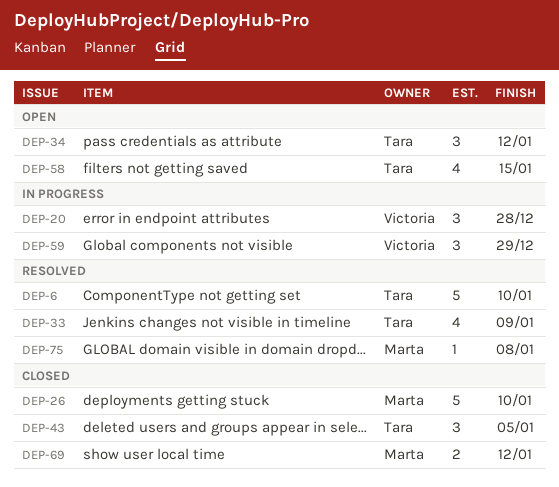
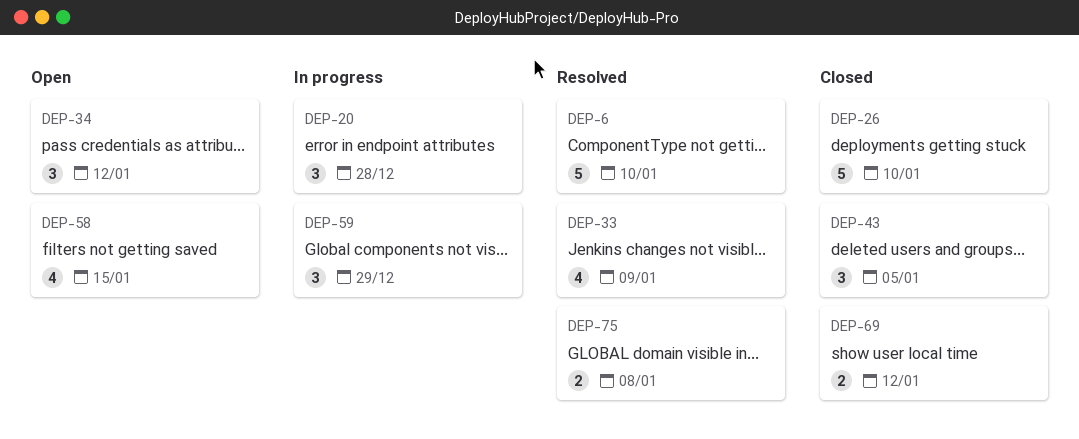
DEP-75, estimate: 1 -> 2

